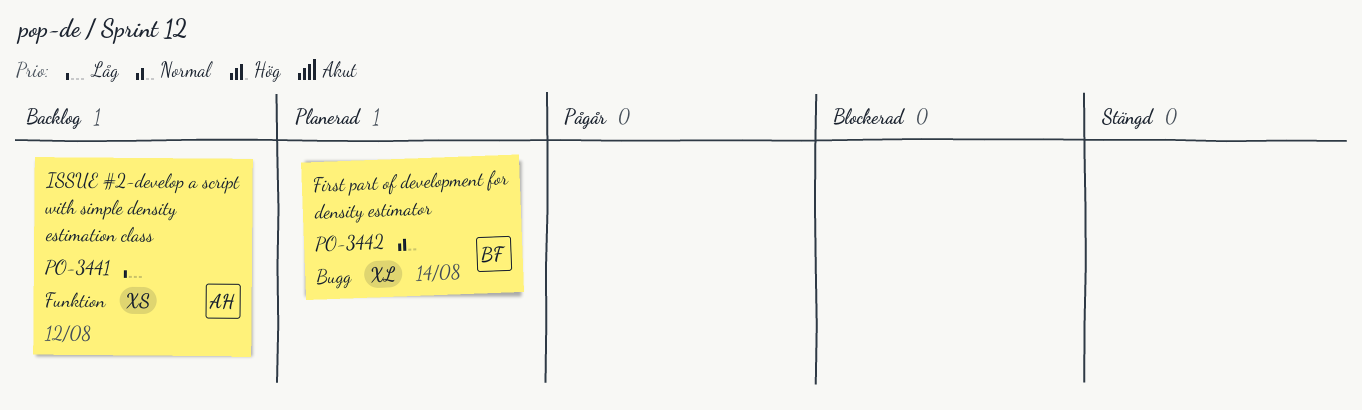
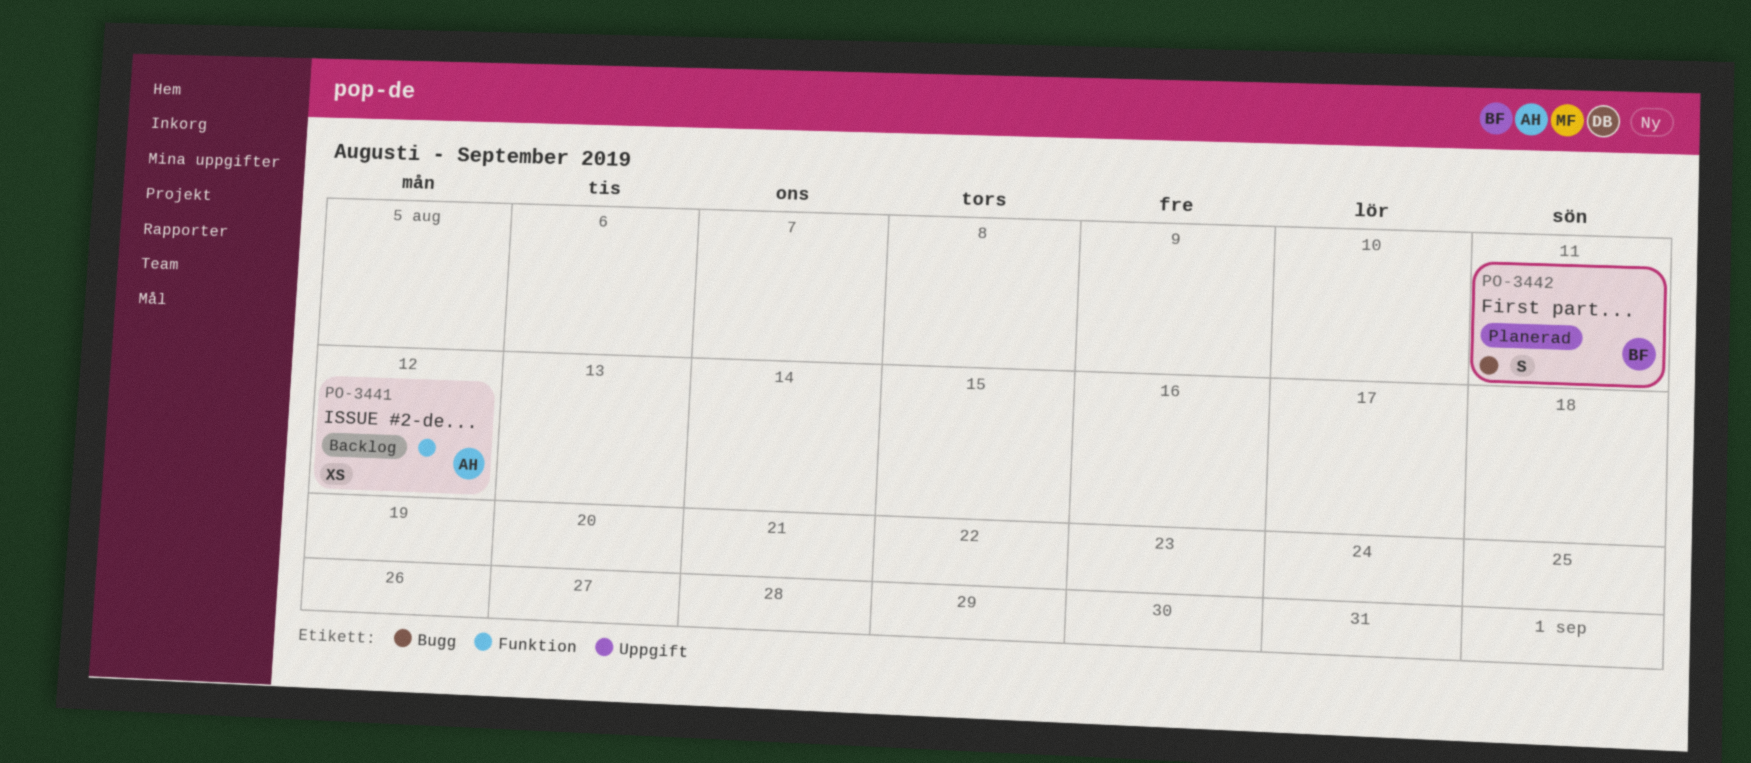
PO-3442, estimate: XL -> S
PO-3442, due: Aug 14 -> Aug 11

